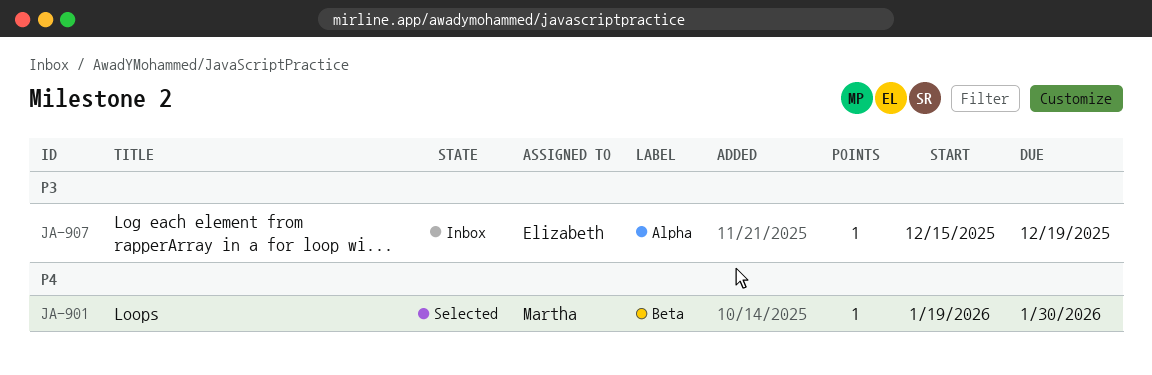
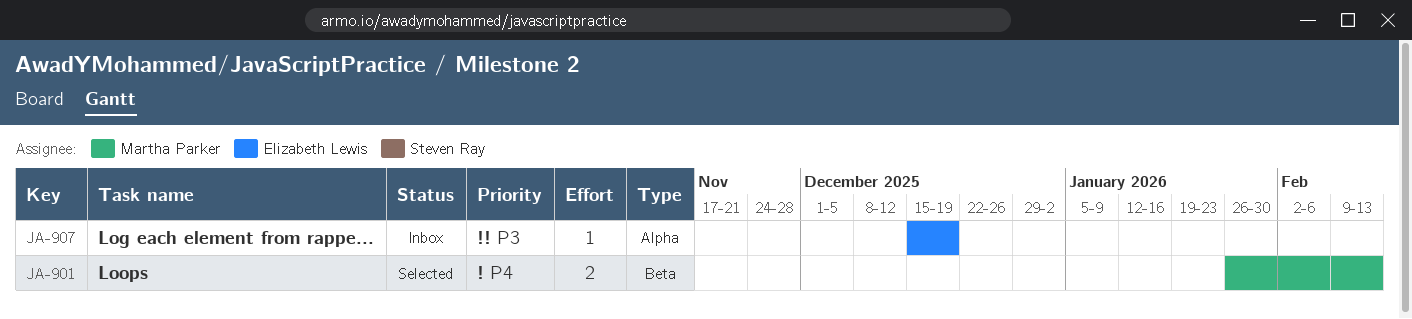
JA-901, estimate: 1 -> 2
JA-901, start: Jan 19 -> Jan 26
JA-901, due: Jan 30 -> Feb 13

